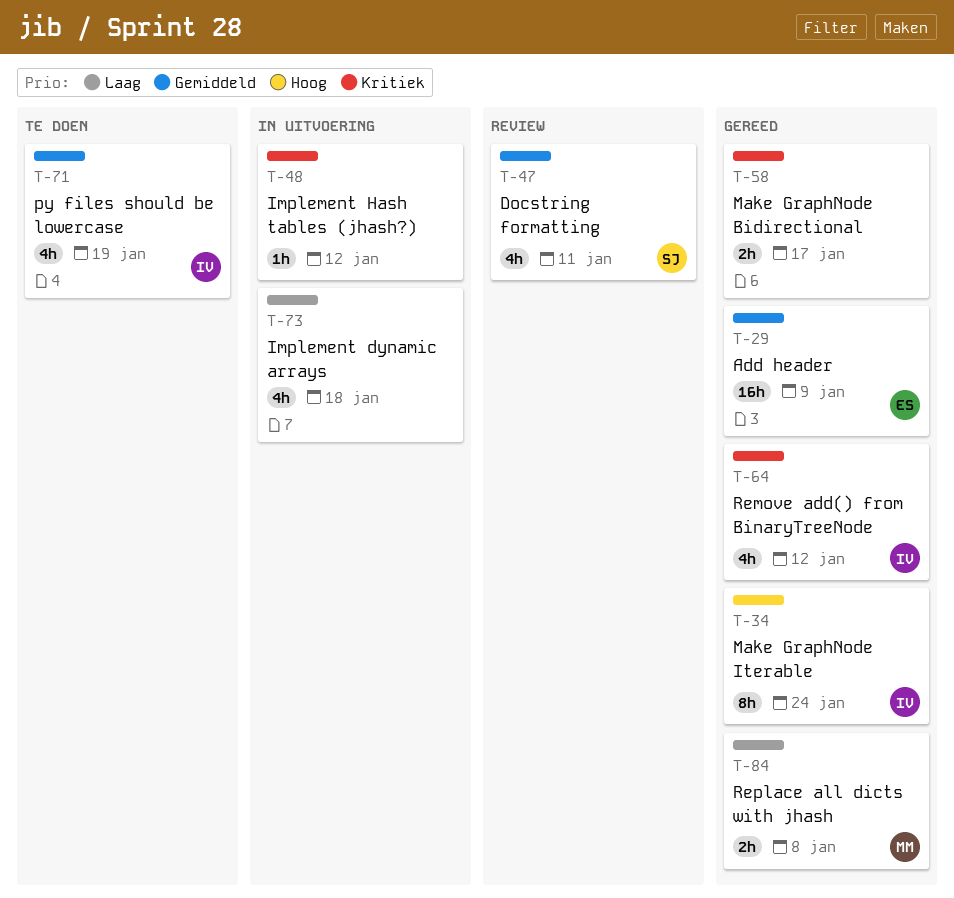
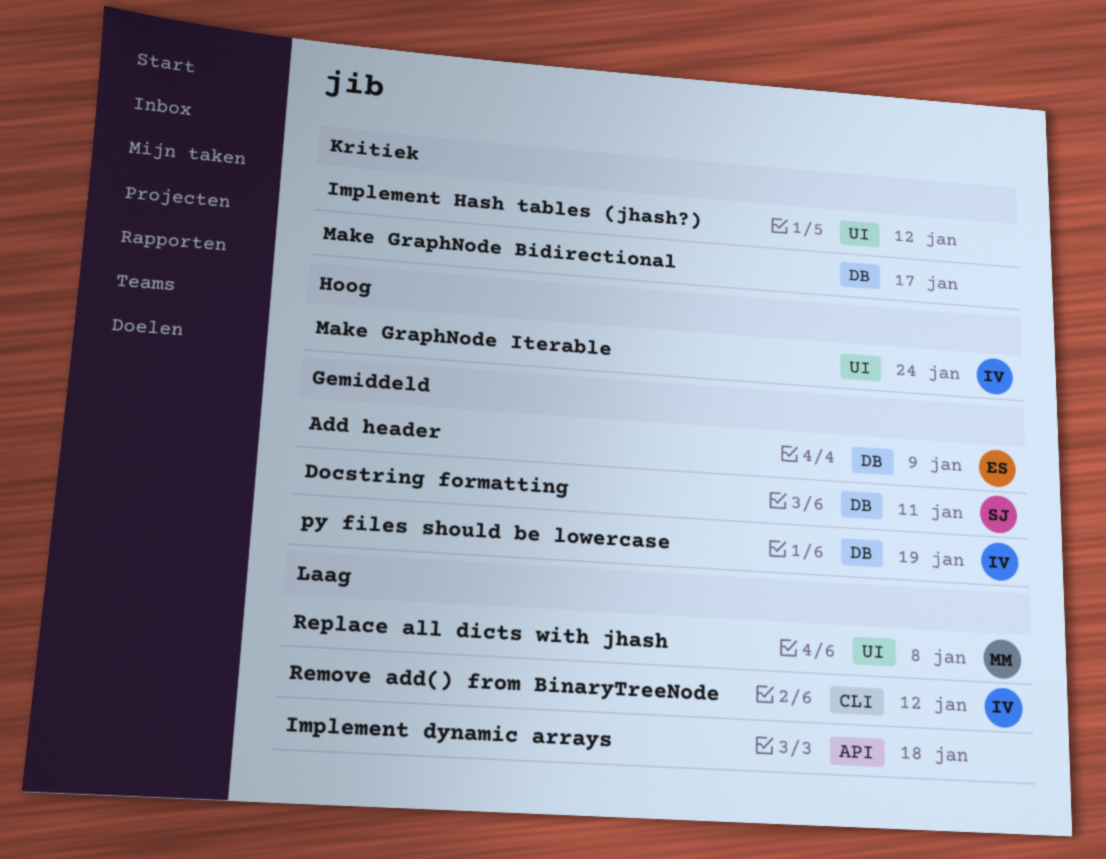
Remove add() from BinaryTreeNode, priority: Kritiek -> Laag

